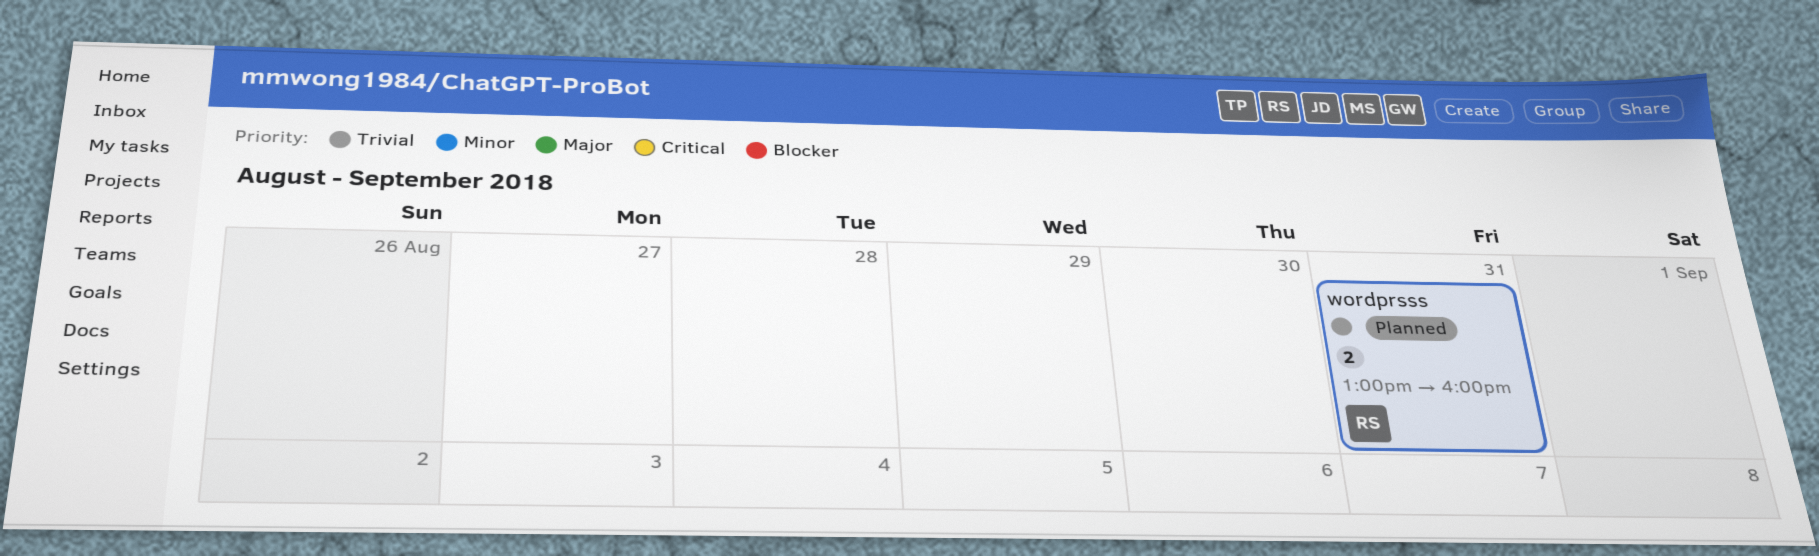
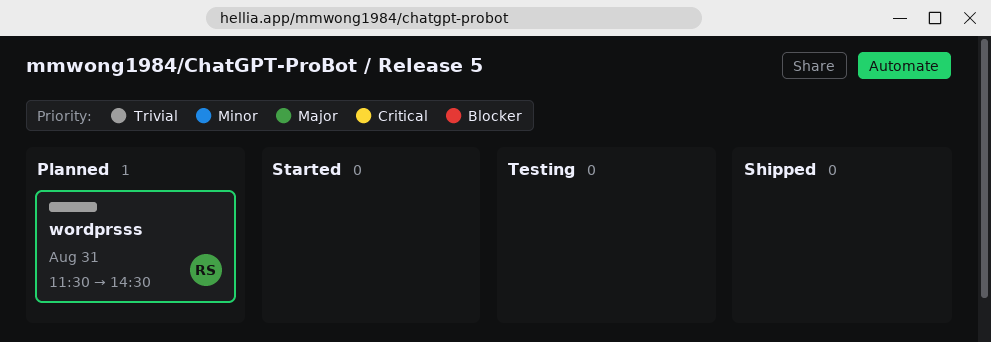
wordprsss, begins: 13:00 -> 11:30
wordprsss, ends: 16:00 -> 14:30

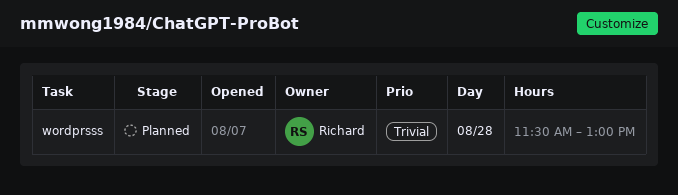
wordprsss, day: Aug 31 -> Aug 28
wordprsss, ends: 14:30 -> 13:00

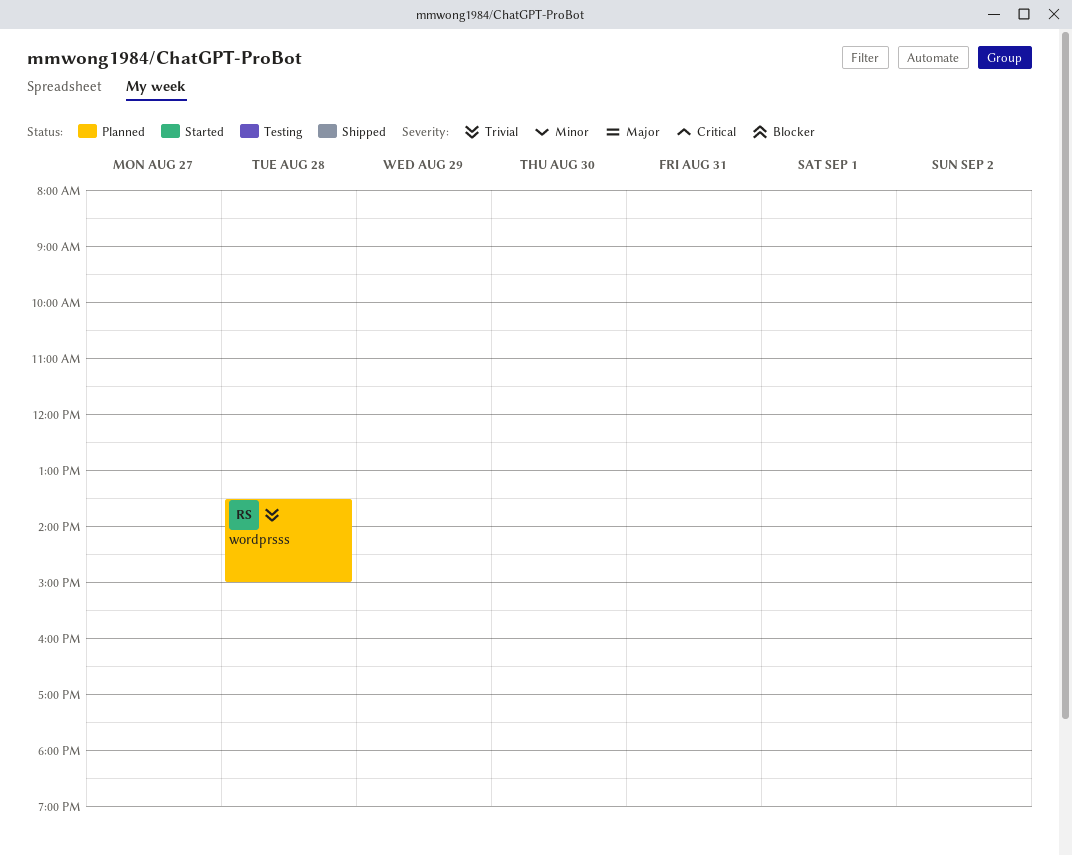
wordprsss, begins: 11:30 -> 13:30
wordprsss, ends: 13:00 -> 15:00

